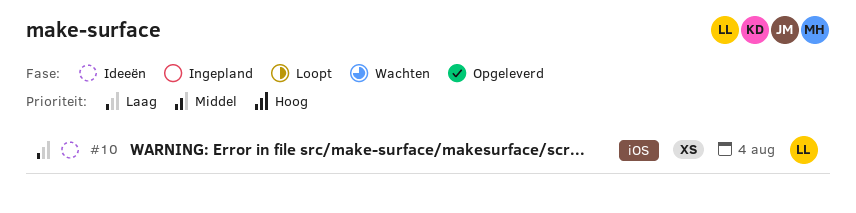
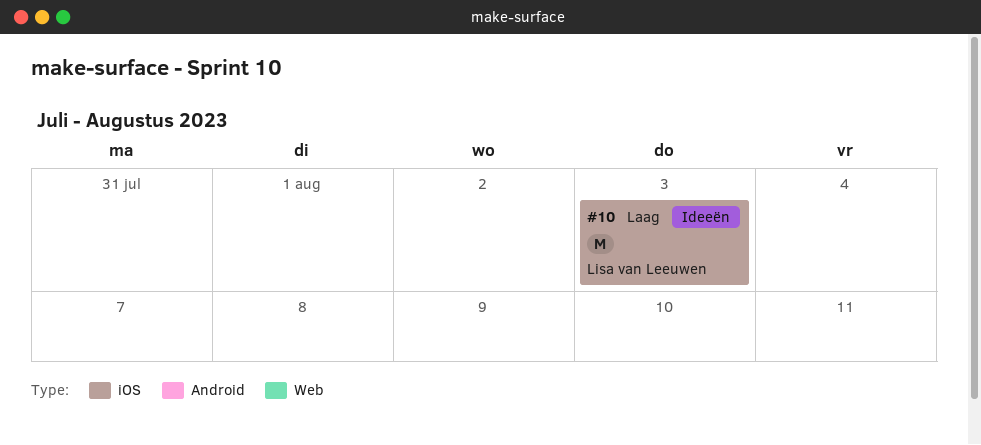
#10, estimate: XS -> M
#10, due: Aug 4 -> Aug 3

